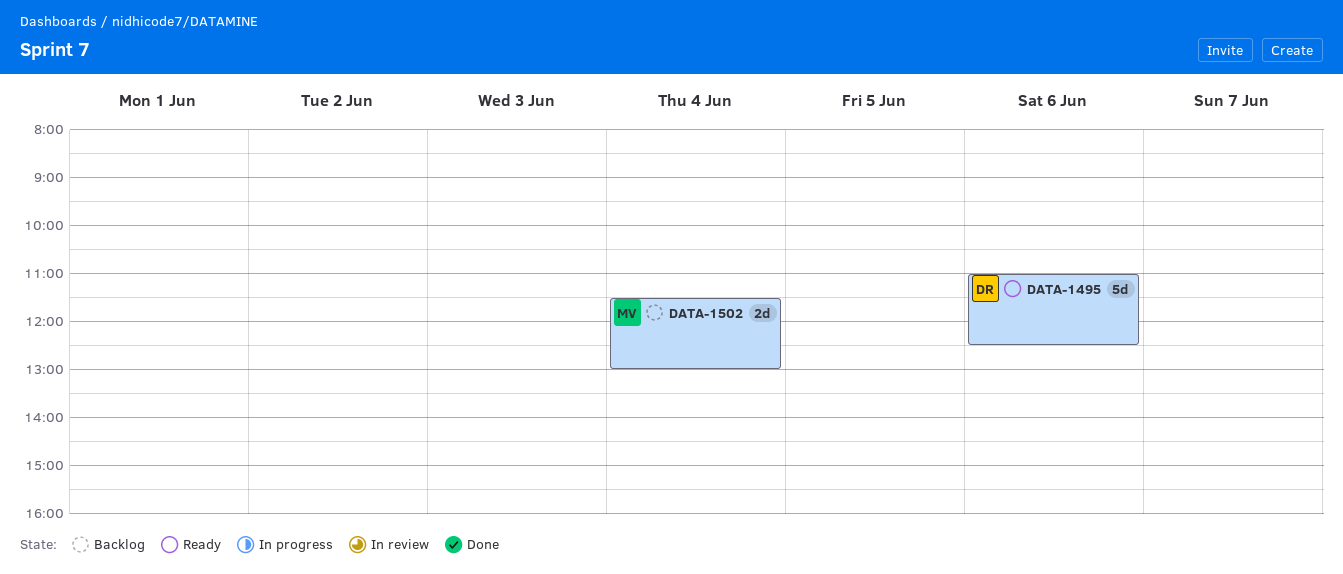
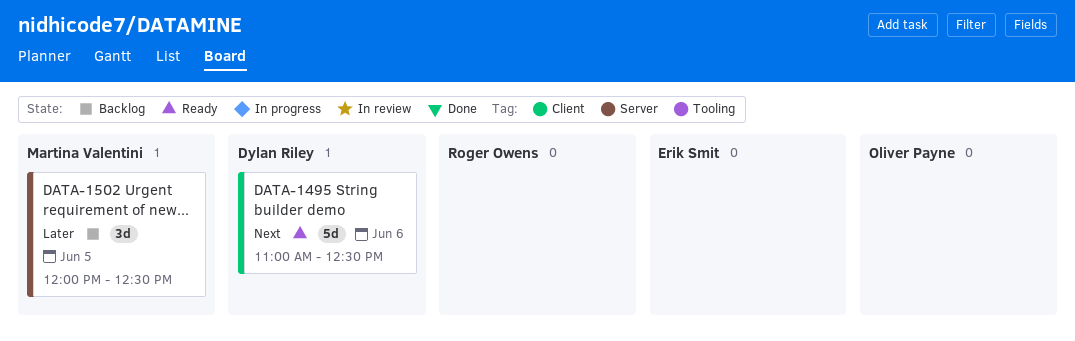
DATA-1502, estimate: 2d -> 3d
DATA-1502, day: Jun 4 -> Jun 5
DATA-1502, begins: 11:30 -> 12:00
DATA-1502, ends: 13:00 -> 12:30

